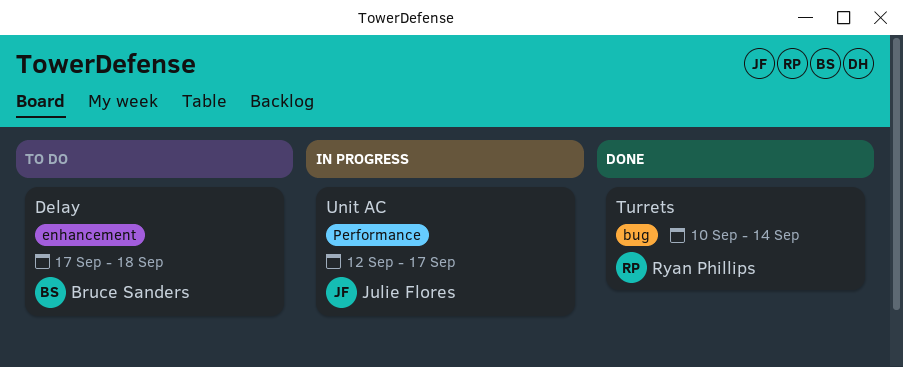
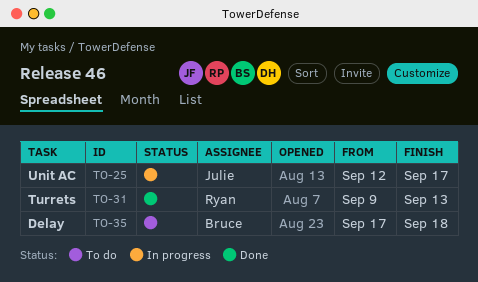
Turrets, start: Sep 10 -> Sep 9
Turrets, due: Sep 14 -> Sep 13

